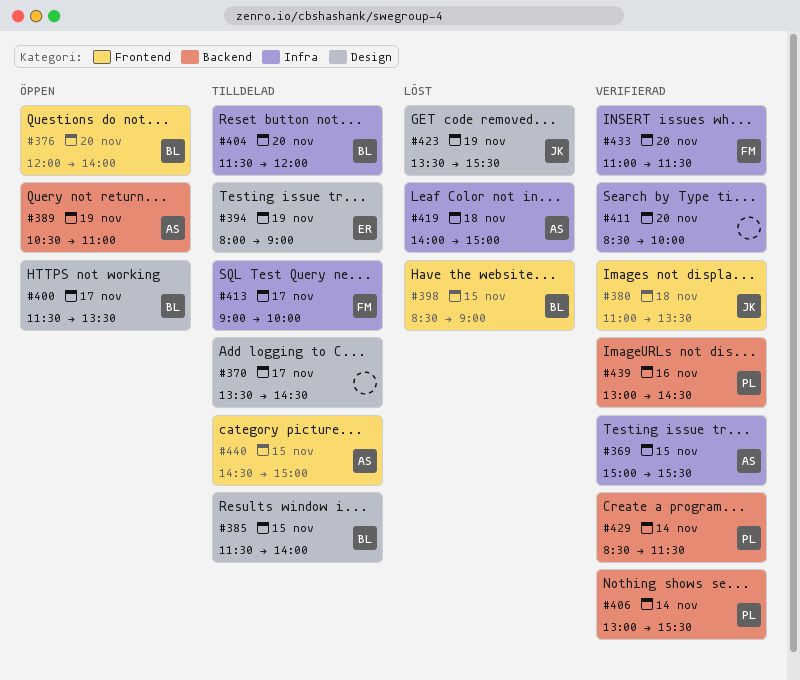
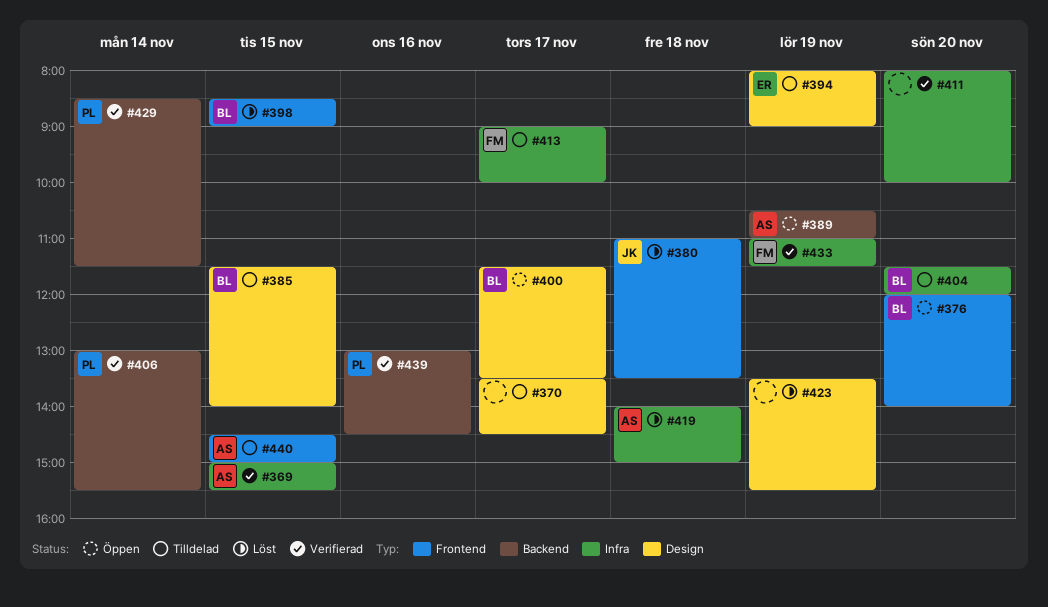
#380, status: Verifierad -> Löst
#411, begins: 08:30 -> 08:00
#423, owner: JK -> none
#433, day: Nov 20 -> Nov 19

